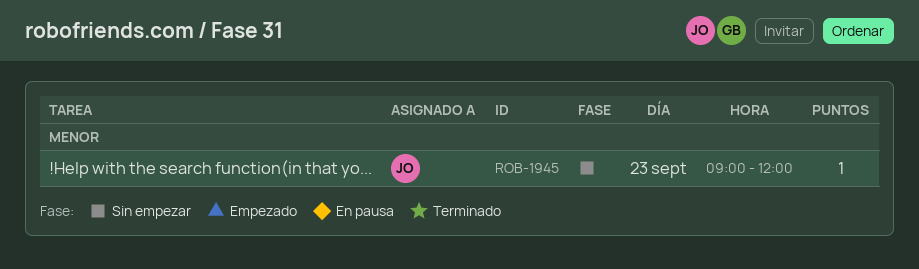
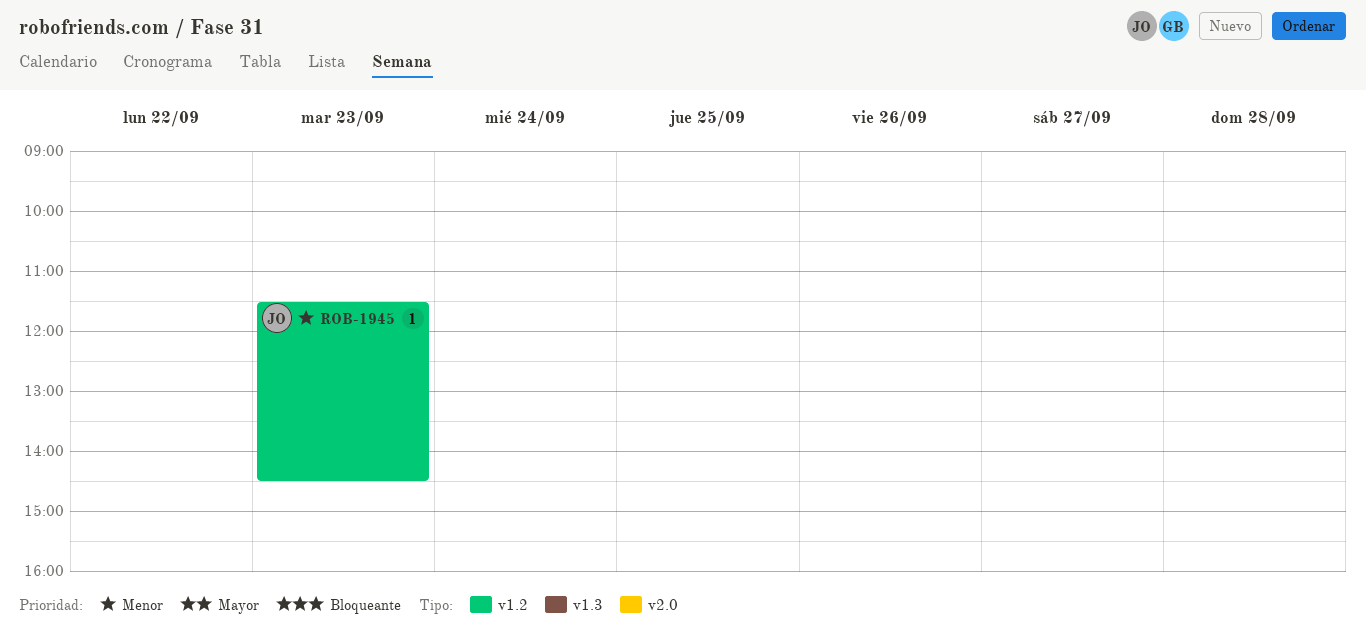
ROB-1945, begins: 09:00 -> 11:30
ROB-1945, ends: 12:00 -> 14:30

